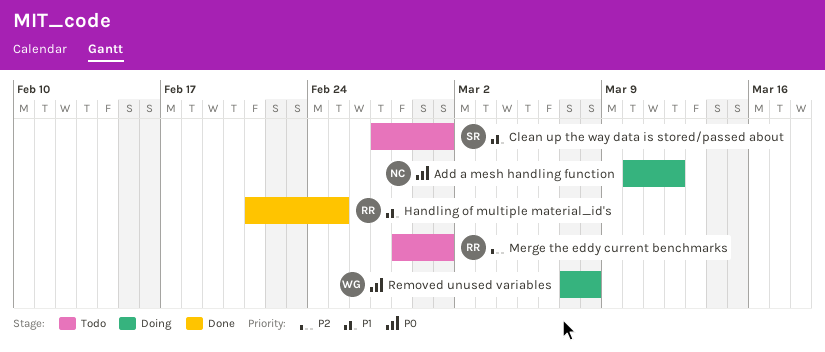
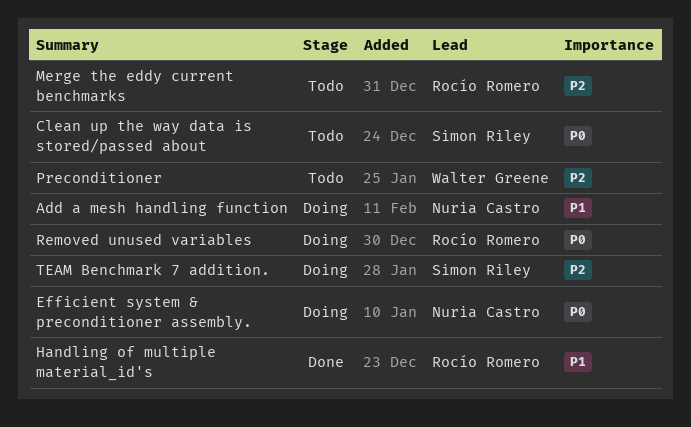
Add a mesh handling function, priority: P0 -> P1
Clean up the way data is stored/passed about, priority: P1 -> P0
Efficient system & preconditioner assembly.: none -> present
Preconditioner: none -> present
Removed unused variables, owner: Walter Greene -> Rocío Romero
TEAM Benchmark 7 addition.: none -> present

